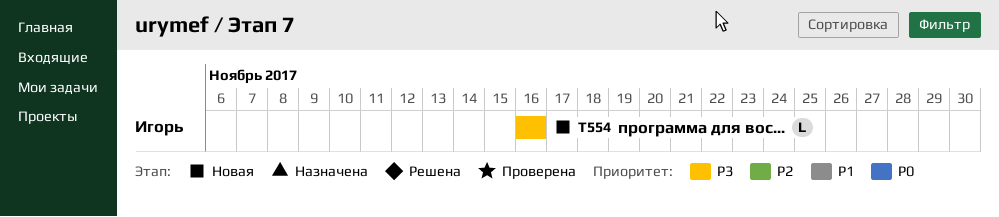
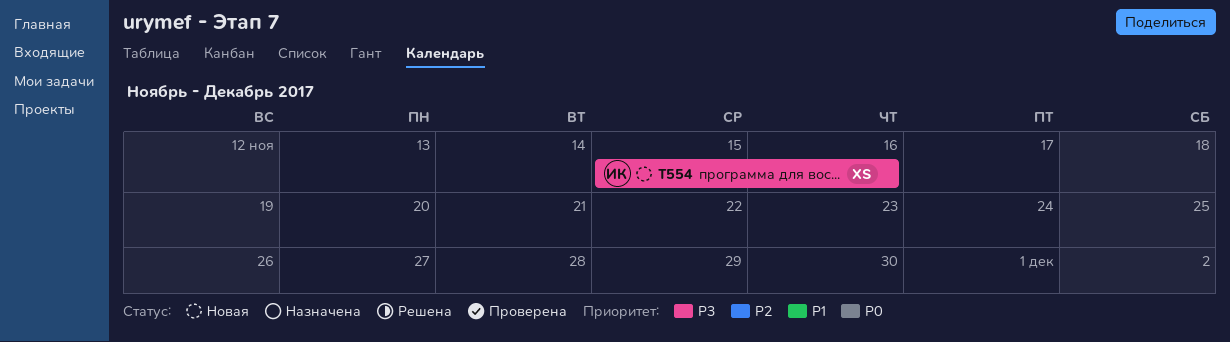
T554, estimate: L -> XS
T554, start: Nov 16 -> Nov 15

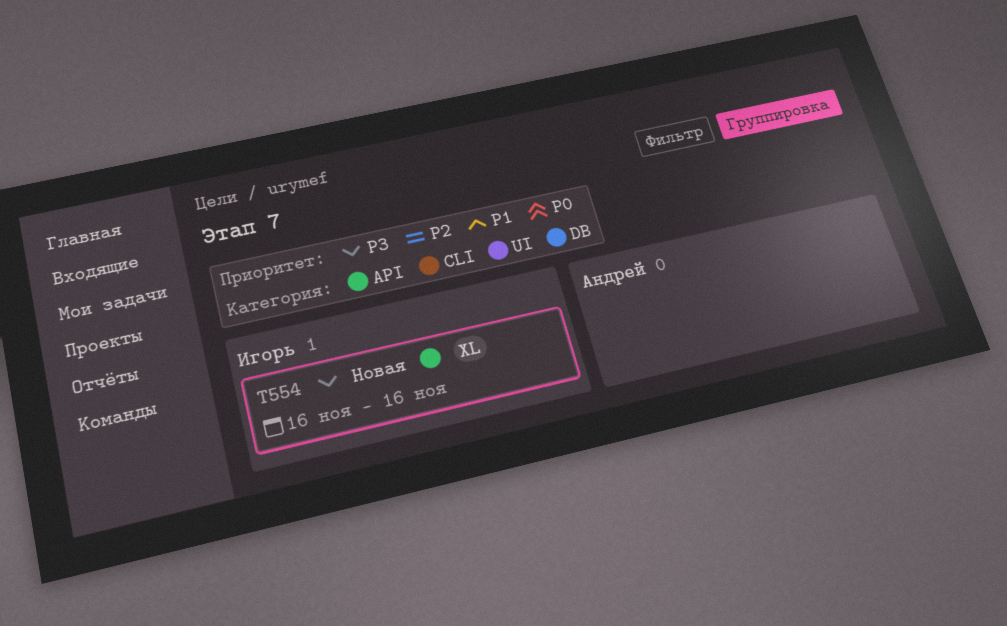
T554, estimate: XS -> XL
T554, start: Nov 15 -> Nov 16

